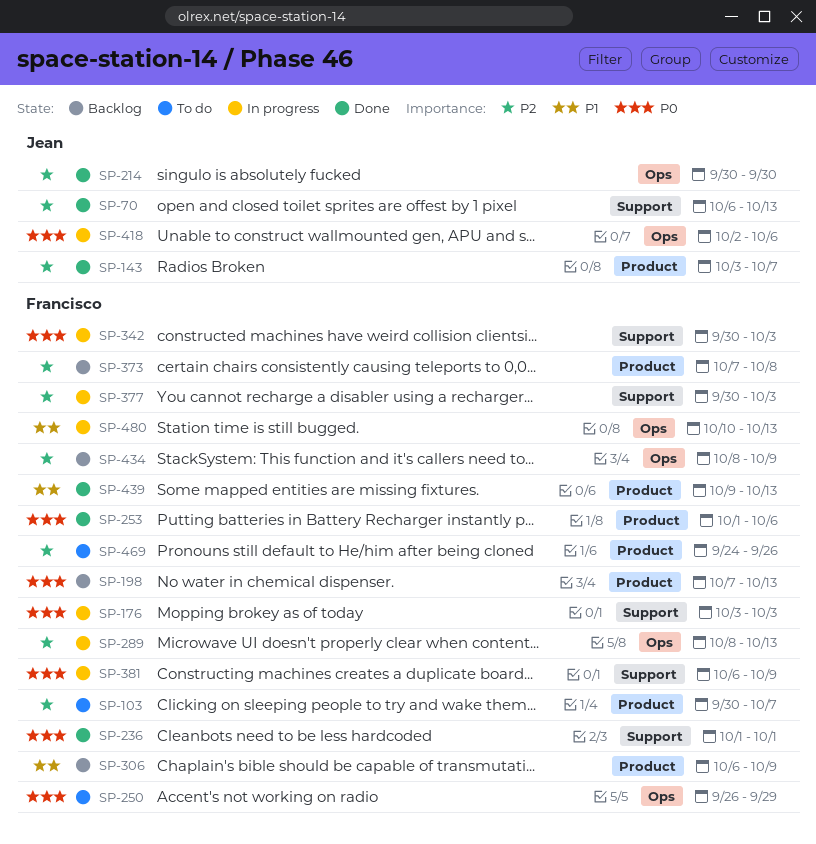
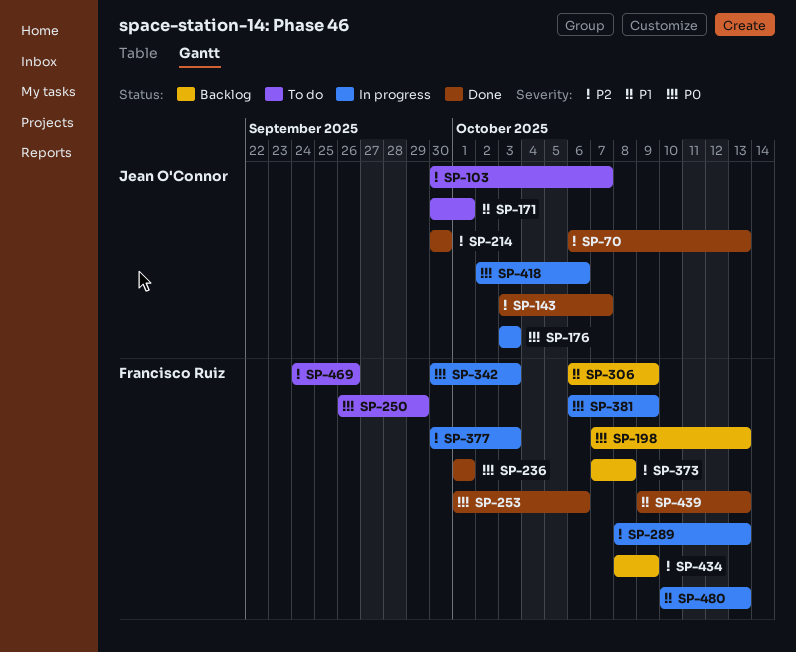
SP-103, owner: Francisco Ruiz -> Jean O'Connor
SP-171: none -> present
SP-176, owner: Francisco Ruiz -> Jean O'Connor

